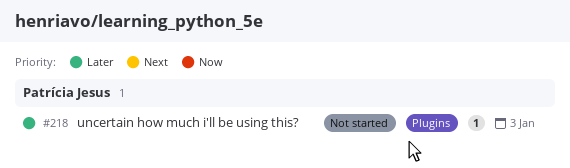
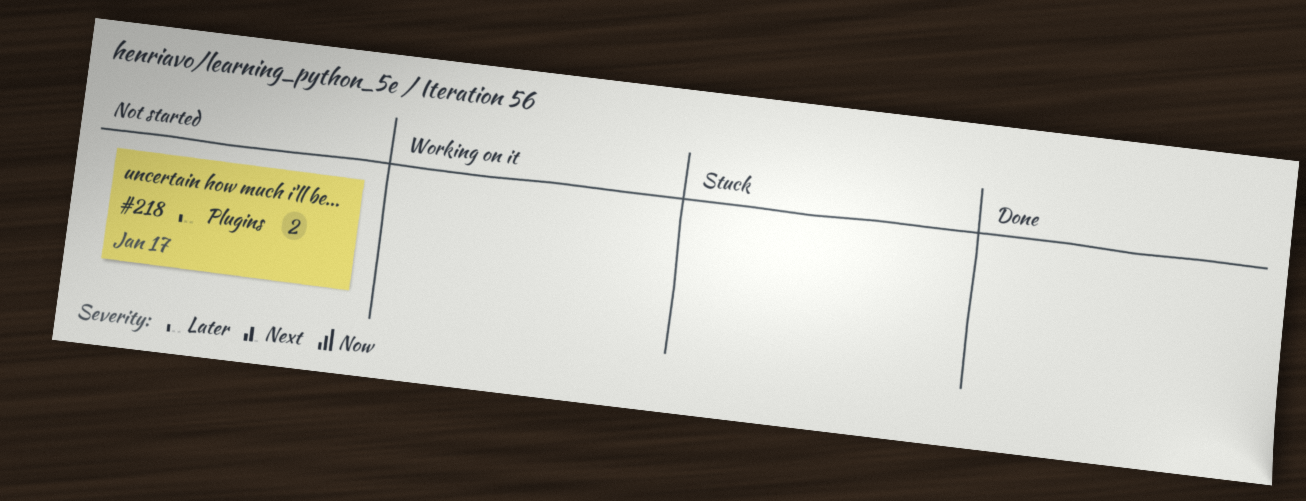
#218, estimate: 1 -> 2
#218, due: Jan 3 -> Jan 17

